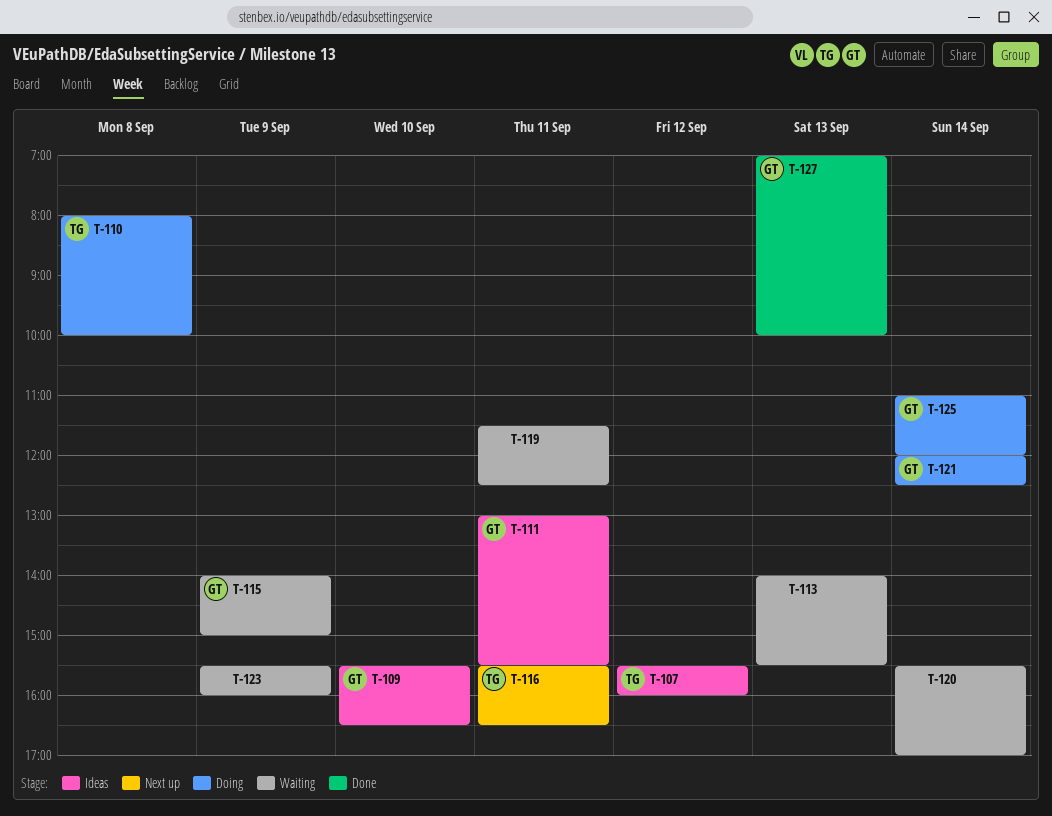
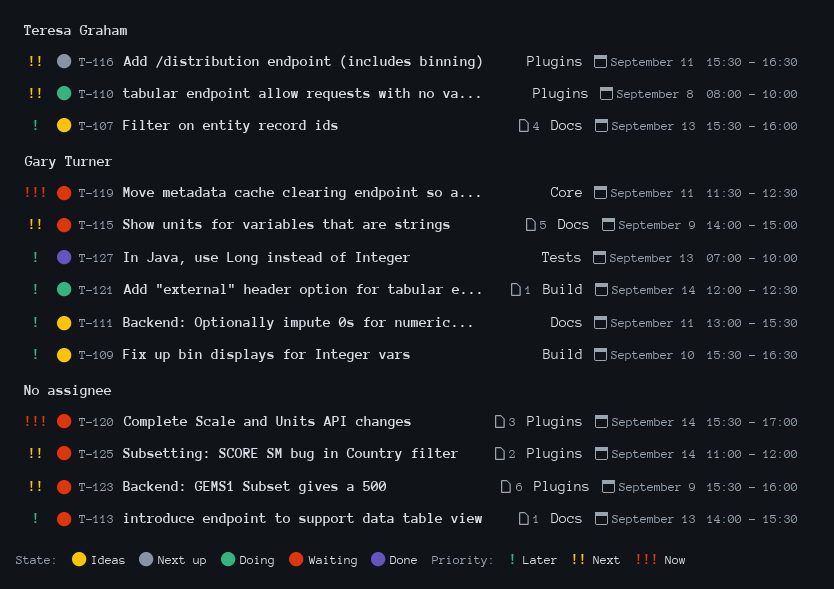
T-107, day: Sep 12 -> Sep 13
T-119, owner: none -> Gary Turner
T-125, status: Doing -> Waiting
T-125, owner: Gary Turner -> none

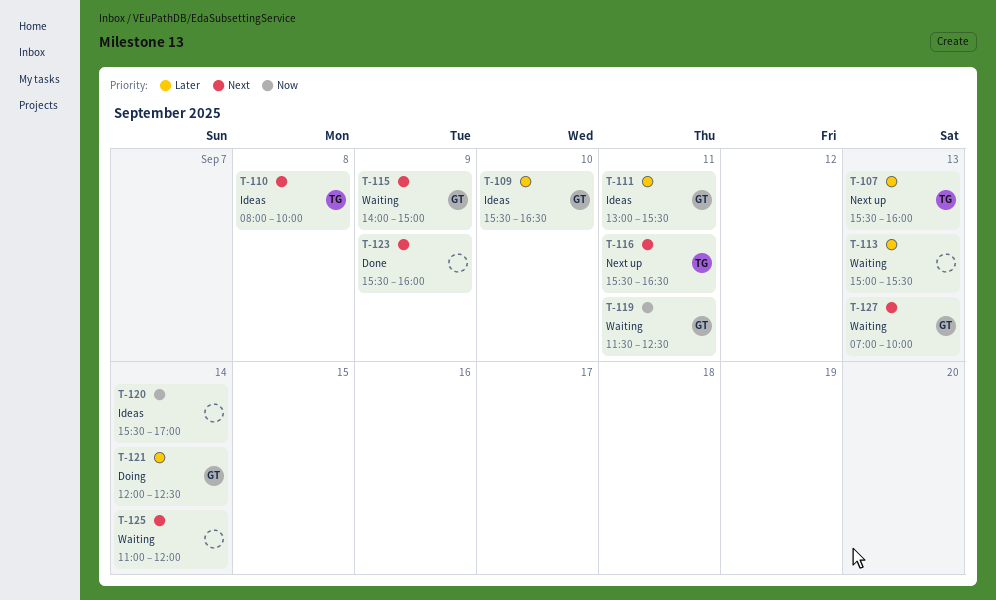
T-107, status: Ideas -> Next up
T-110, status: Doing -> Ideas
T-113, begins: 14:00 -> 15:00
T-120, status: Waiting -> Ideas
T-123, status: Waiting -> Done
T-127, status: Done -> Waiting
T-127, priority: Later -> Next

